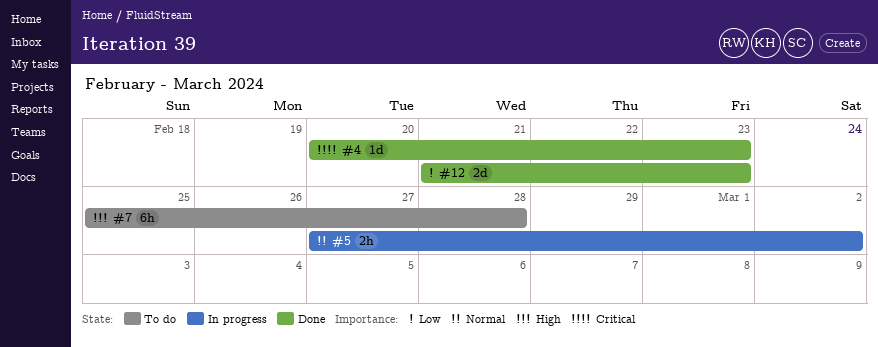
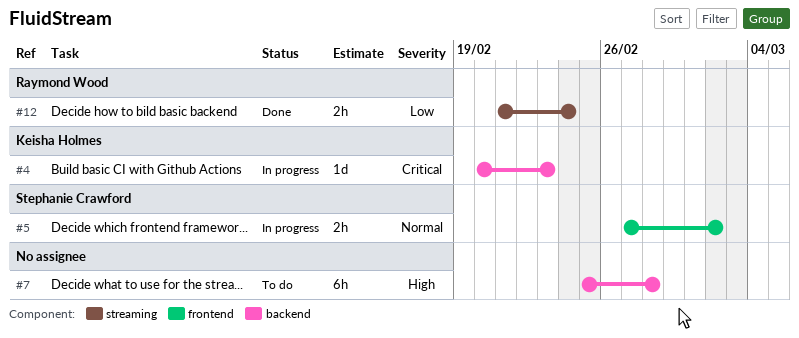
#4, status: Done -> In progress
#12, estimate: 2d -> 2h
#12, due: Feb 23 -> Feb 24

